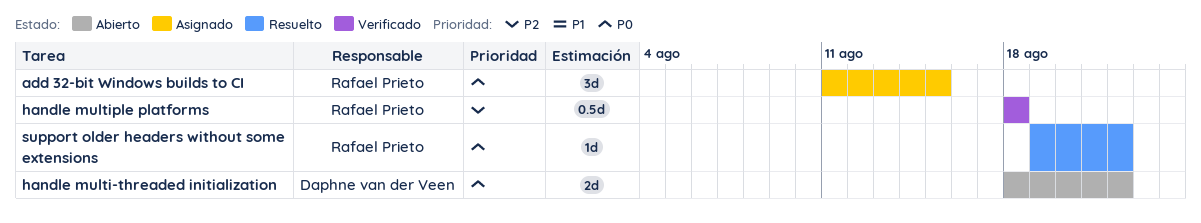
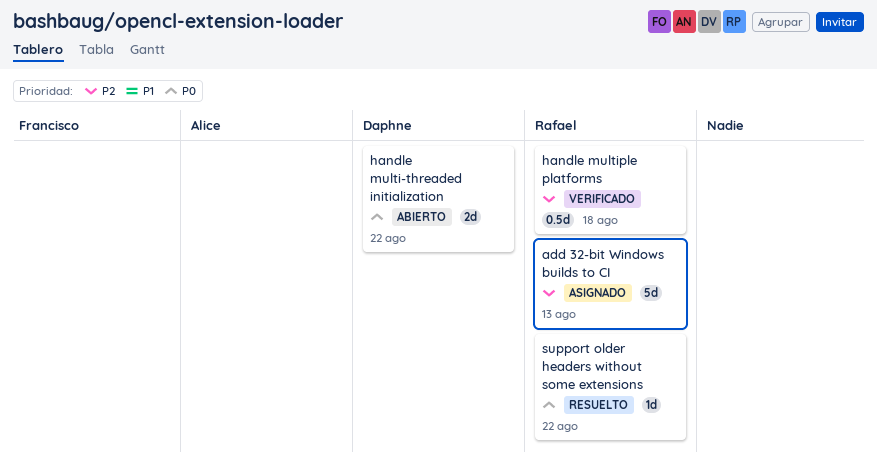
add 32-bit Windows builds to CI, priority: P0 -> P2
add 32-bit Windows builds to CI, estimate: 3d -> 5d
add 32-bit Windows builds to CI, due: Aug 15 -> Aug 13

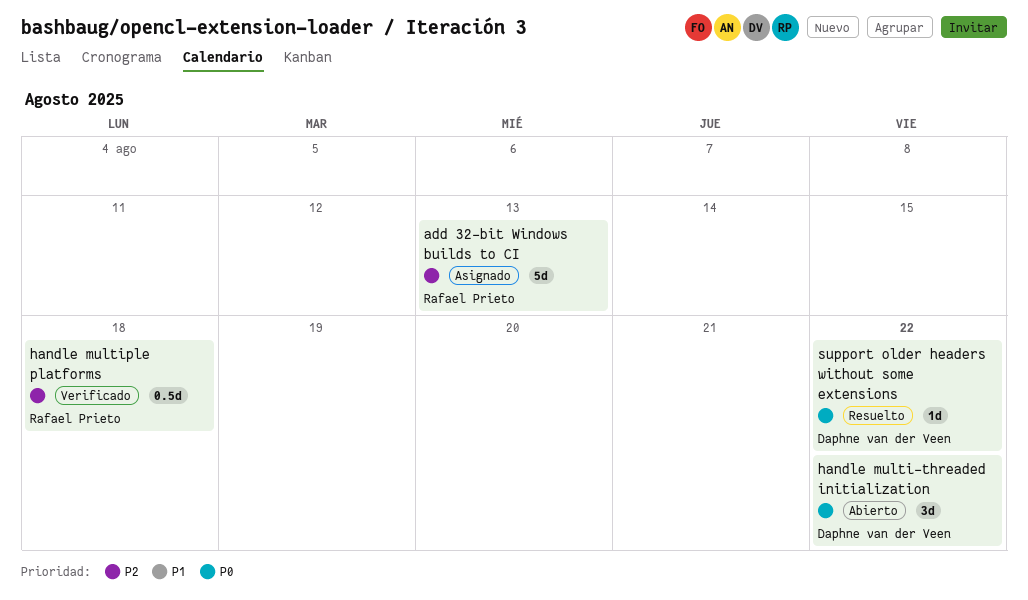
handle multi-threaded initialization, estimate: 2d -> 3d
support older headers without some extensions, owner: Rafael Prieto -> Daphne van der Veen

